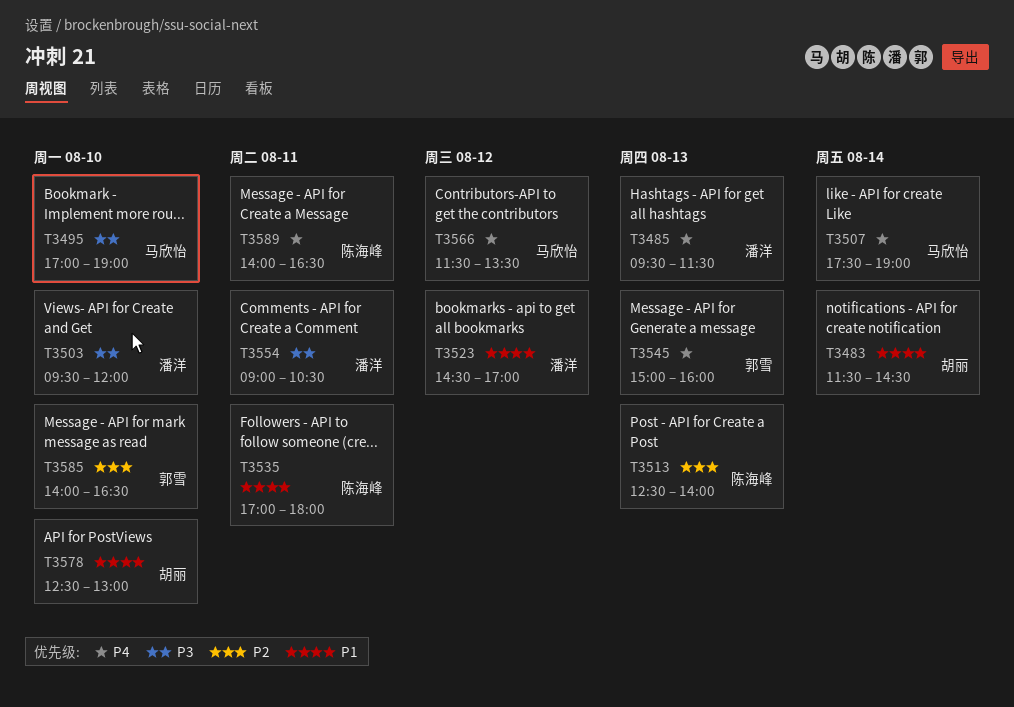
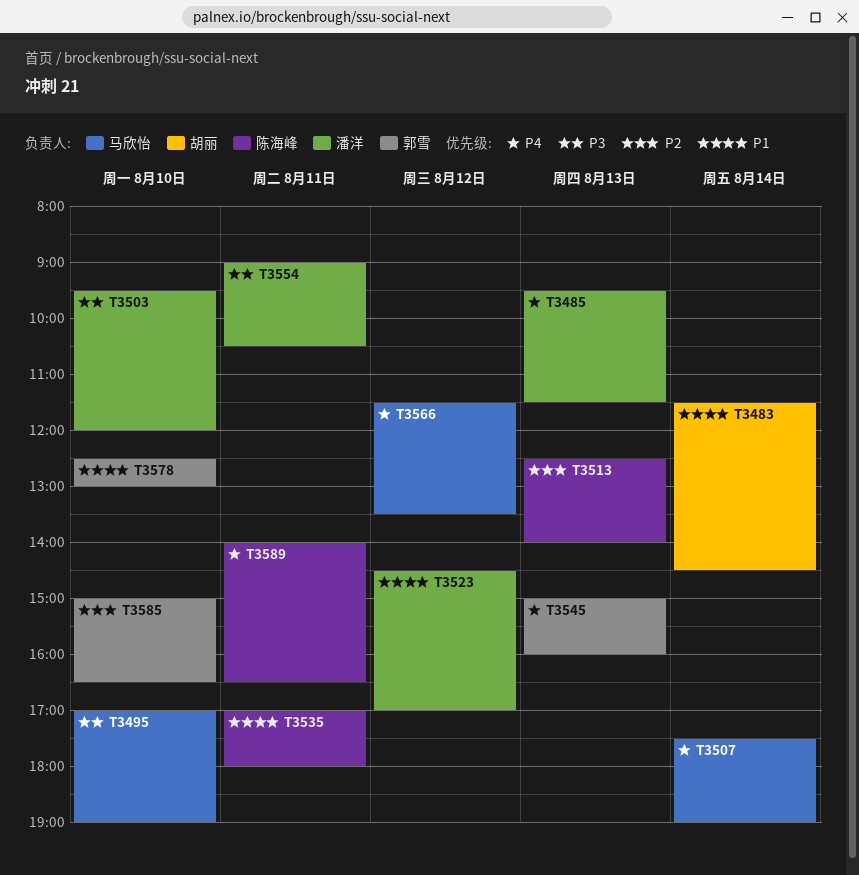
T3578, owner: 胡丽 -> 郭雪
T3585, begins: 14:00 -> 15:00

